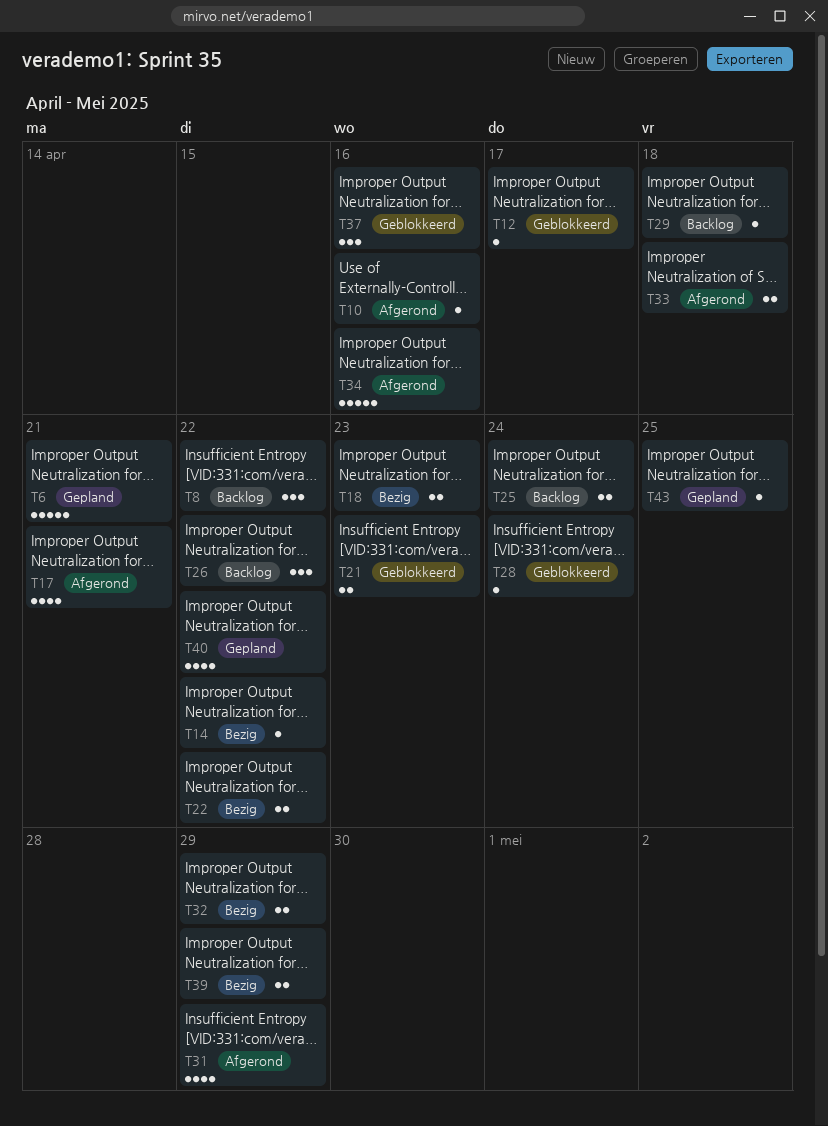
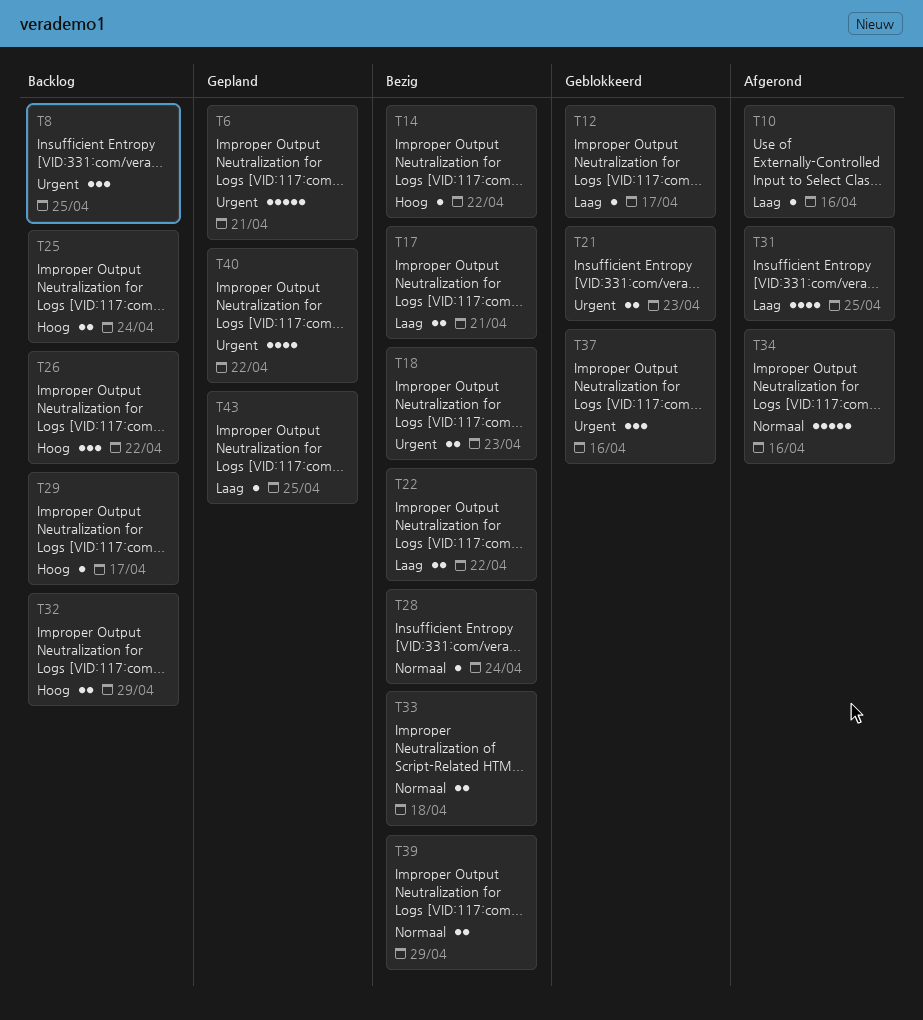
T8, due: Apr 22 -> Apr 25
T17, status: Afgerond -> Bezig
T17, estimate: 4 -> 2
T28, status: Geblokkeerd -> Bezig
T29, due: Apr 18 -> Apr 17
T31, due: Apr 29 -> Apr 25
T32, status: Bezig -> Backlog
T33, status: Afgerond -> Bezig

